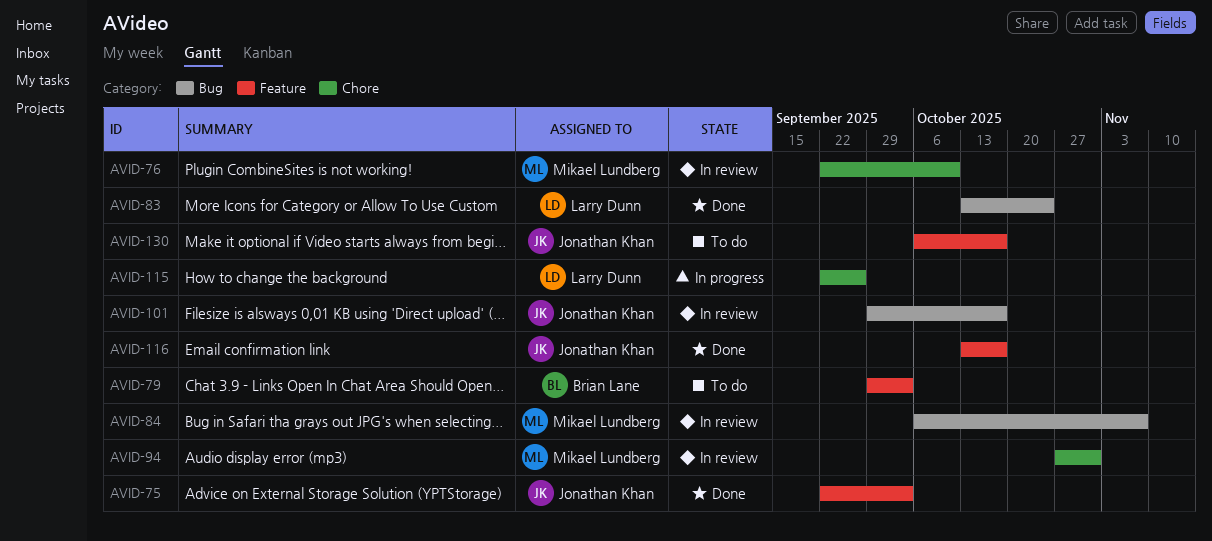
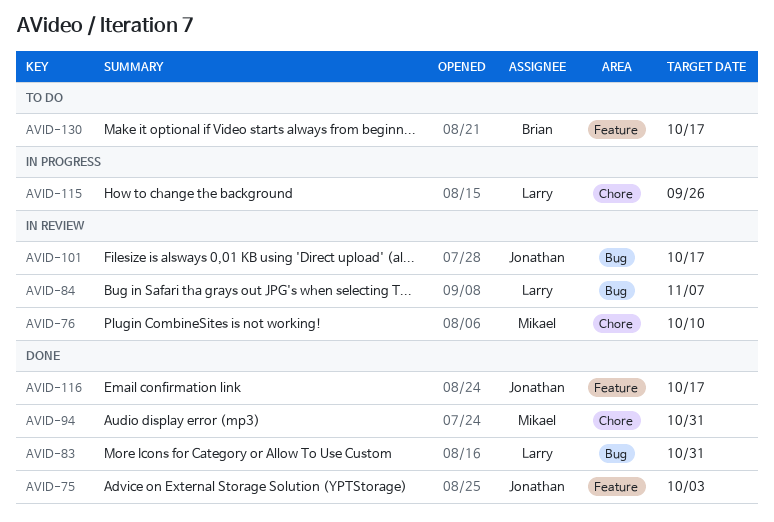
AVID-79: present -> none
AVID-83, due: Oct 24 -> Oct 31
AVID-84, owner: Mikael Lundberg -> Larry Dunn
AVID-94, status: In review -> Done
AVID-130, owner: Jonathan Khan -> Brian Lane

